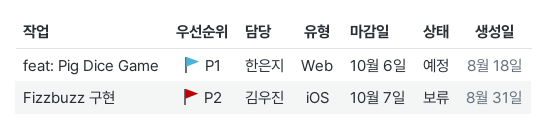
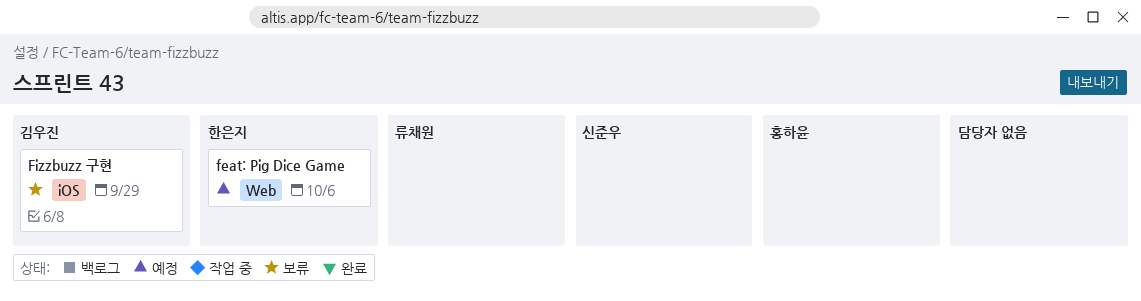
Fizzbuzz 구현, due: Oct 7 -> Sep 29

